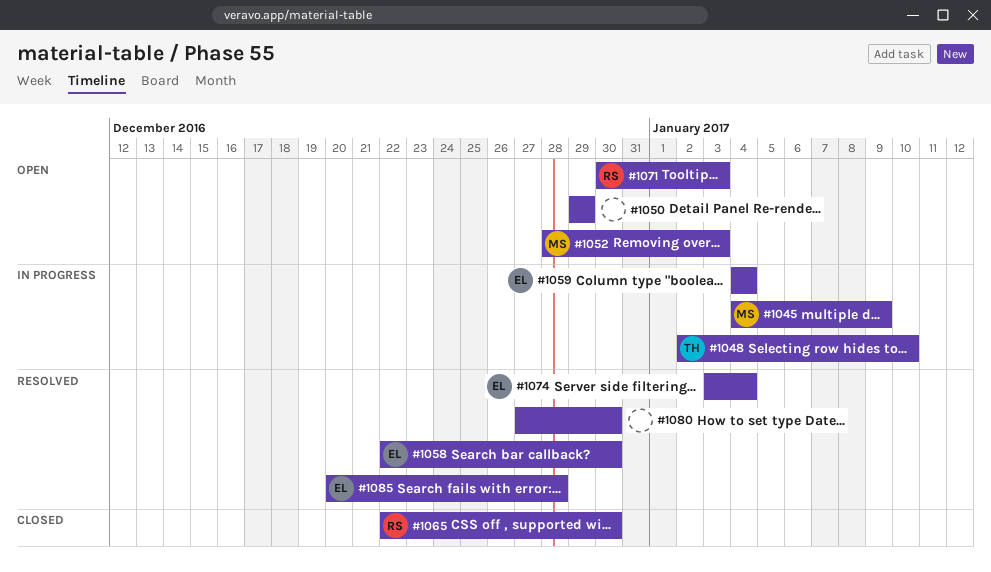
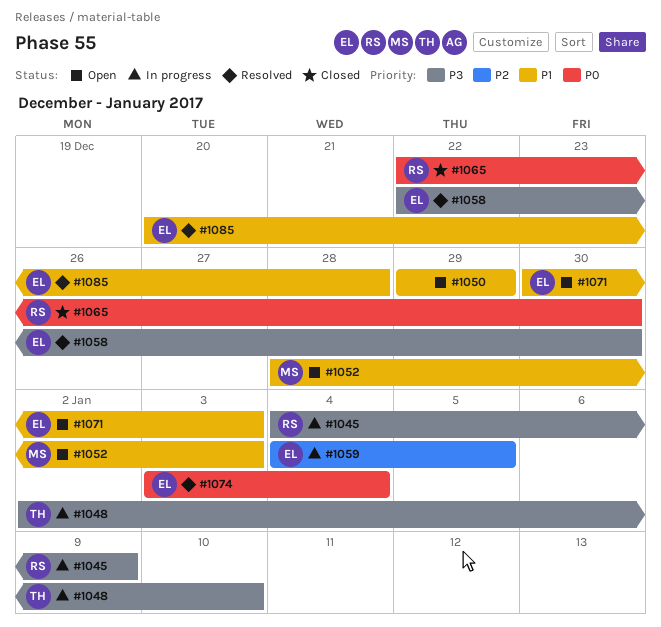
#1045, owner: MS -> RS
#1059, due: Jan 4 -> Jan 5
#1071, owner: RS -> EL
#1080: present -> none

